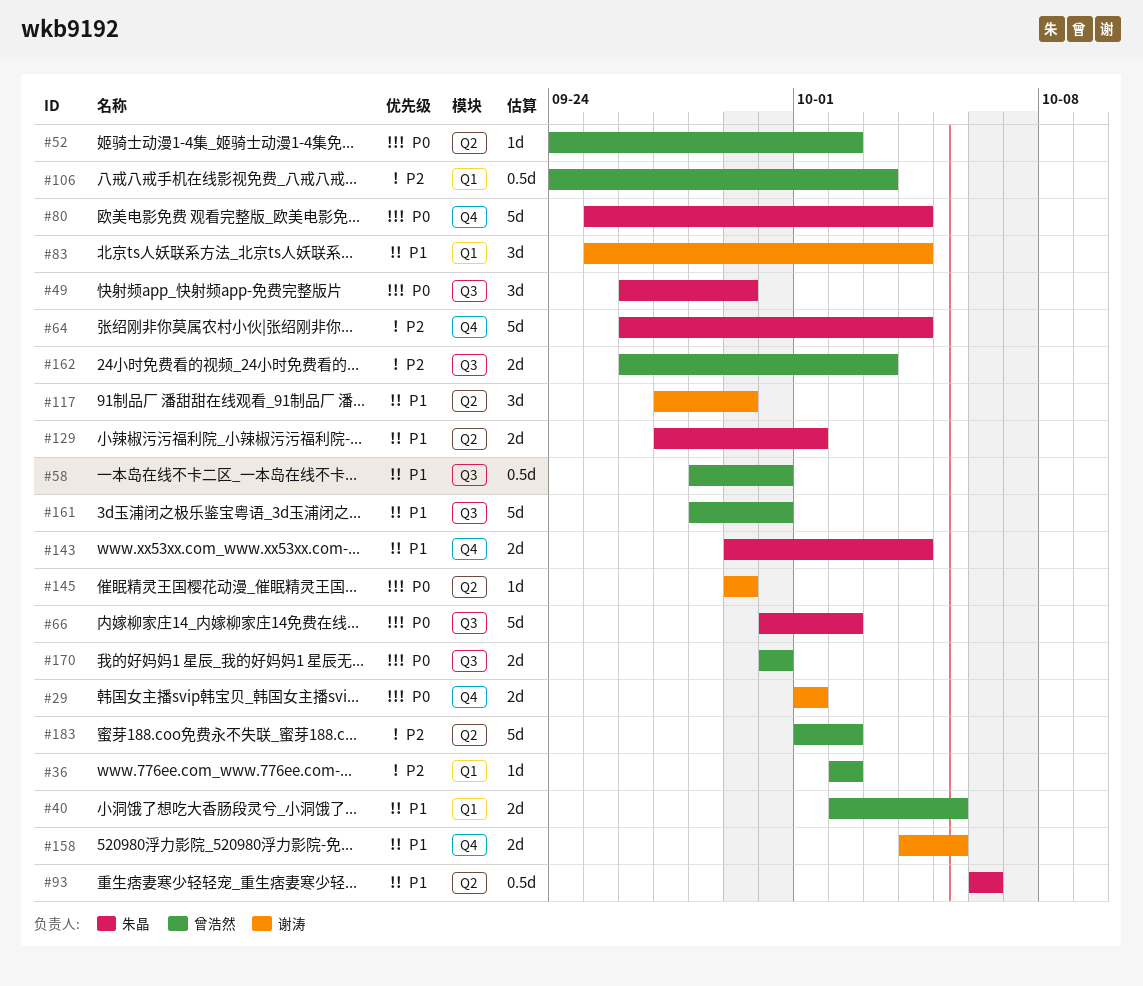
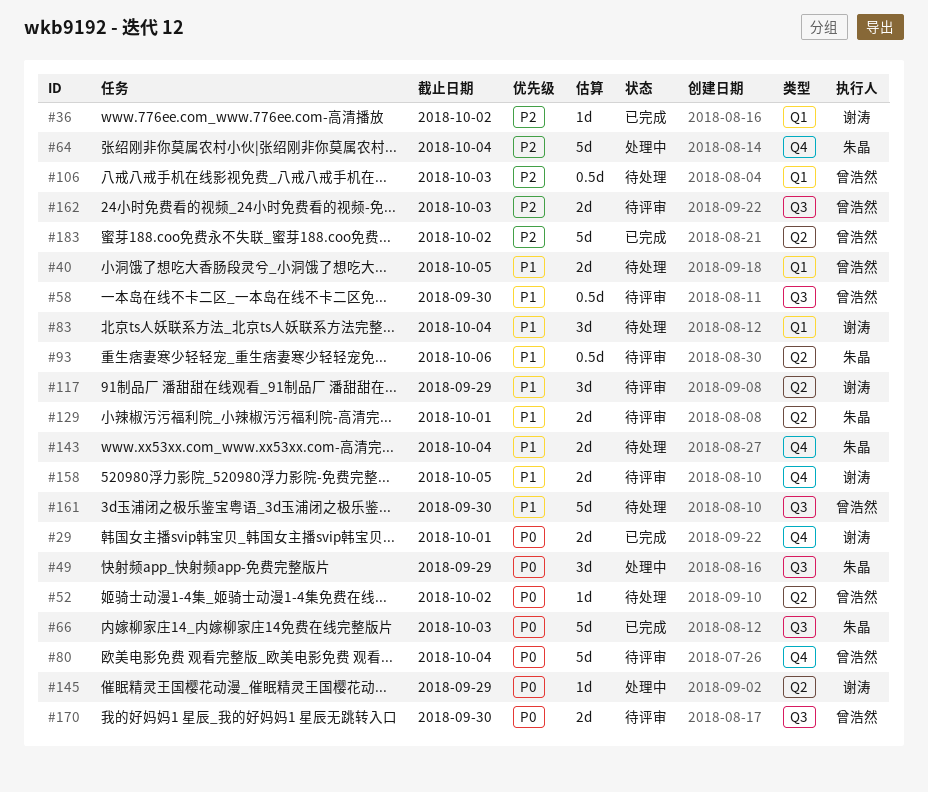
#36, owner: 曾浩然 -> 谢涛
#66, due: Oct 2 -> Oct 3
#80, owner: 朱晶 -> 曾浩然

